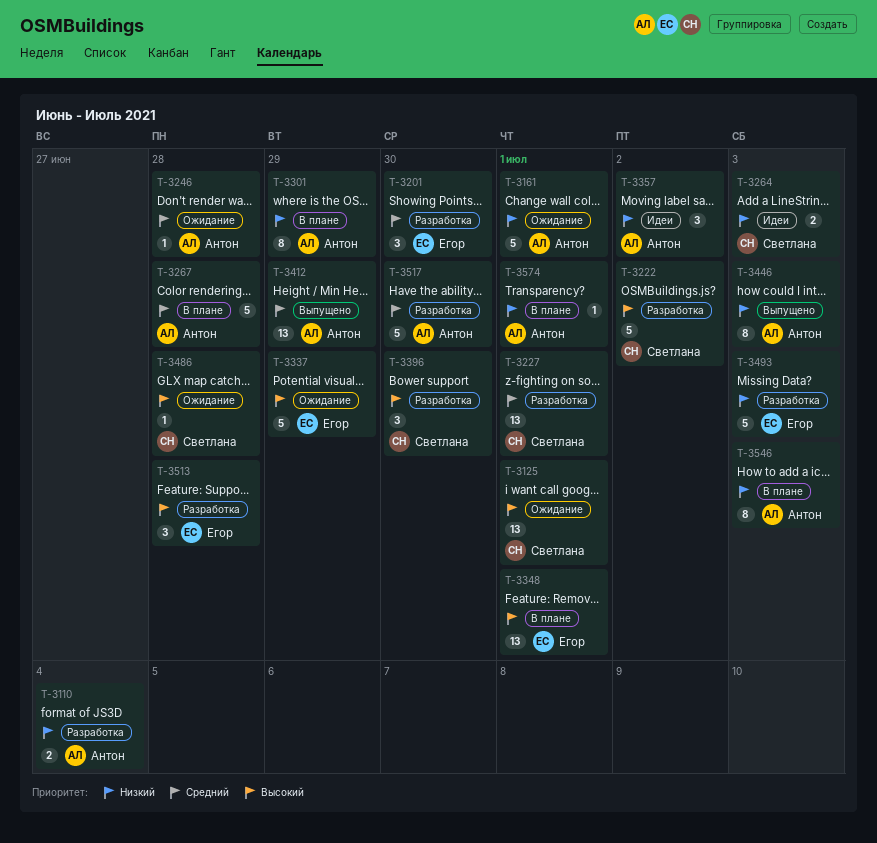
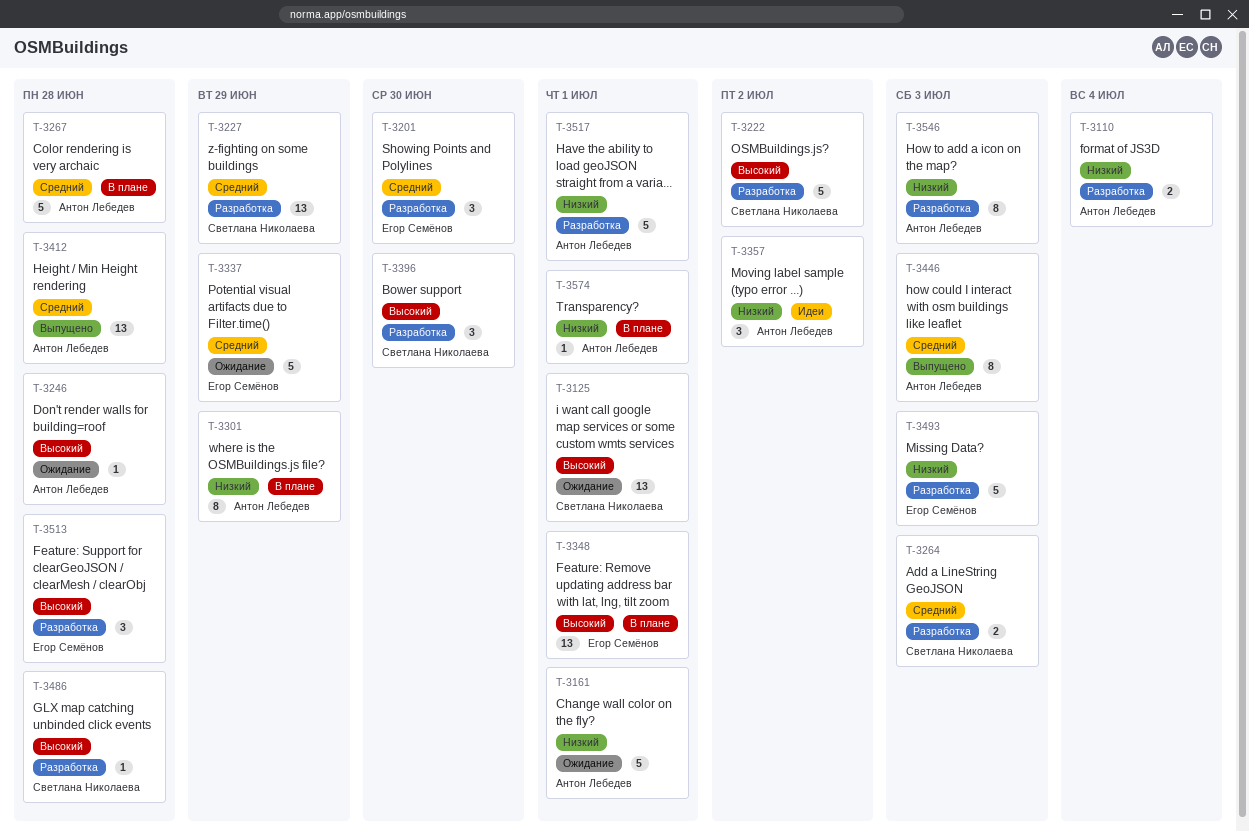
T-3227, due: Jul 1 -> Jun 29
T-3246, priority: Средний -> Высокий
T-3264, status: Идеи -> Разработка
T-3264, priority: Низкий -> Средний
T-3337, priority: Высокий -> Средний
T-3412, due: Jun 29 -> Jun 28
T-3446, priority: Низкий -> Средний
T-3486, status: Ожидание -> Разработка
T-3517, priority: Средний -> Низкий
T-3517, due: Jun 30 -> Jul 1
T-3546, status: В плане -> Разработка

